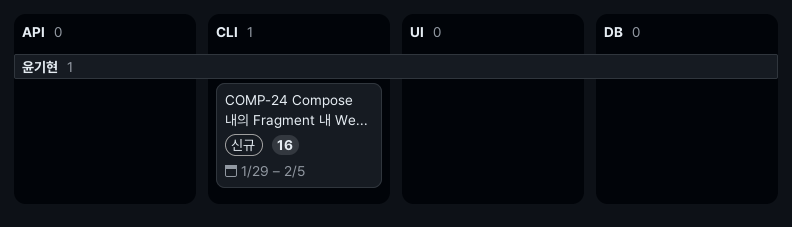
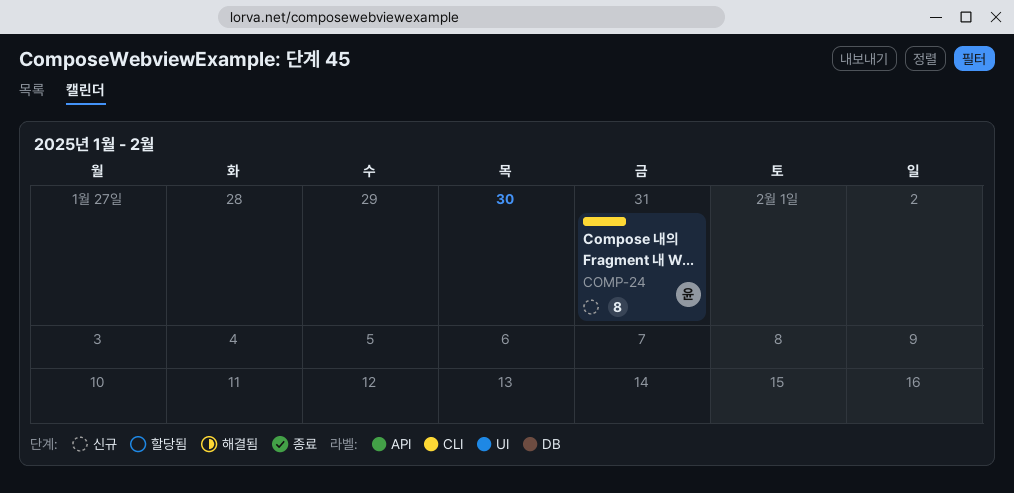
COMP-24, estimate: 16 -> 8
COMP-24, due: Feb 5 -> Jan 31

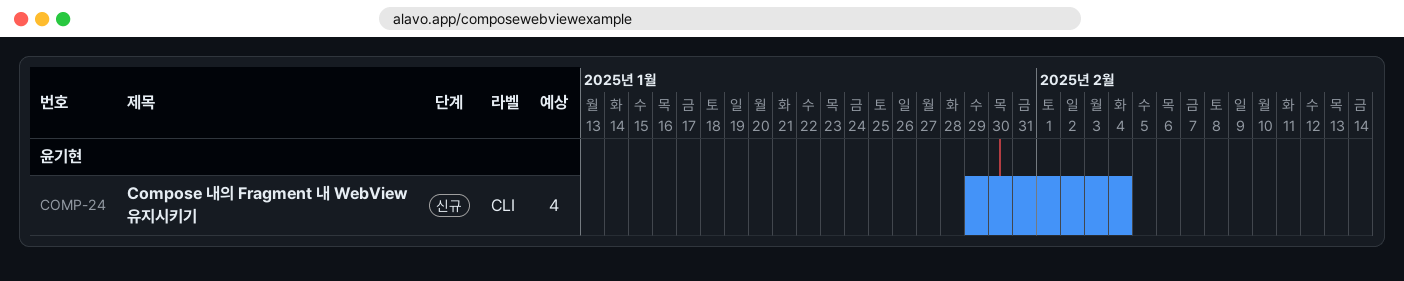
COMP-24, estimate: 8 -> 4
COMP-24, due: Jan 31 -> Feb 4

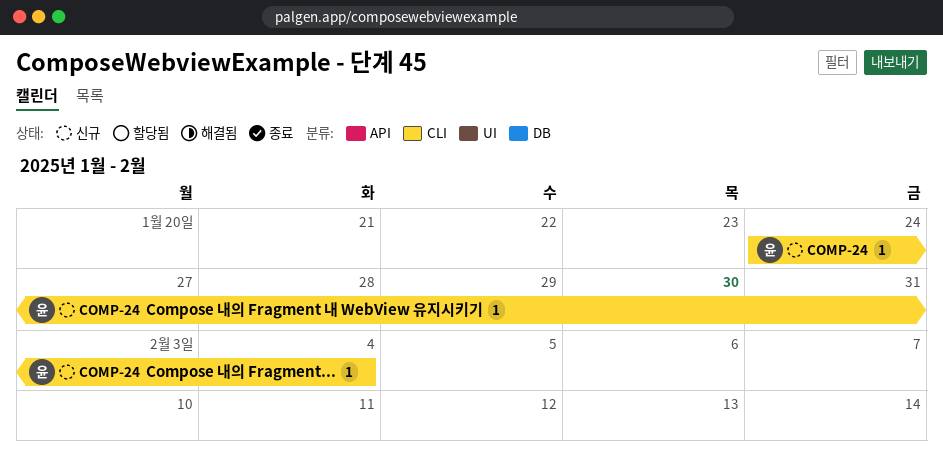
COMP-24, estimate: 4 -> 1
COMP-24, start: Jan 29 -> Jan 24

